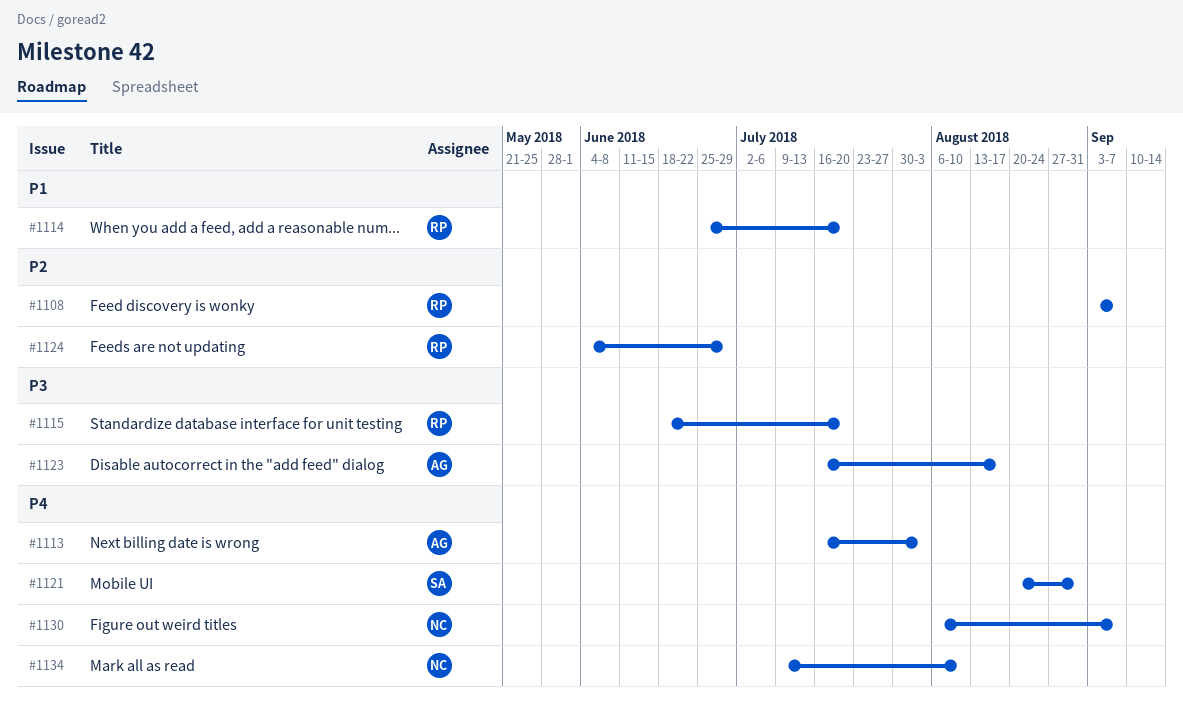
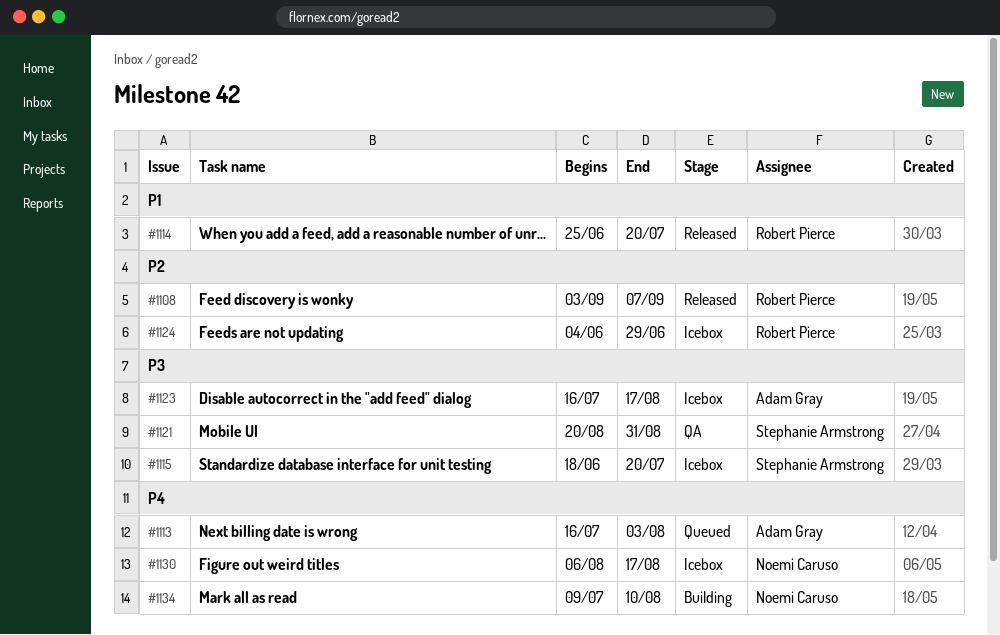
#1115, owner: Robert Pierce -> Stephanie Armstrong
#1121, priority: P4 -> P3
#1130, due: Sep 7 -> Aug 17

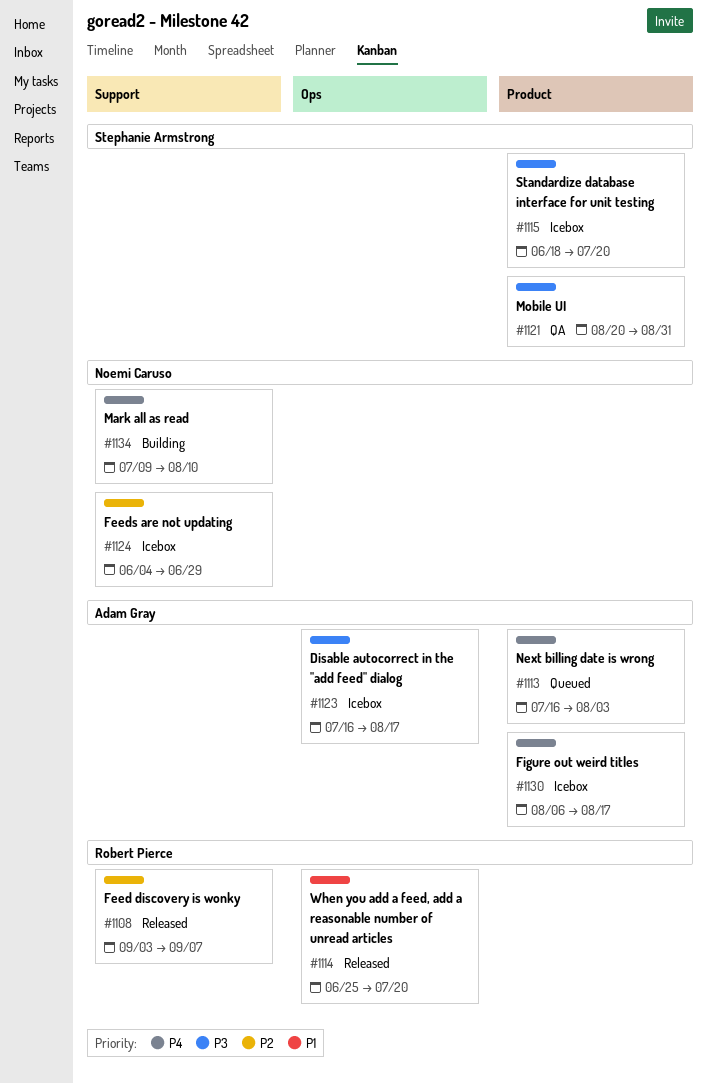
#1124, owner: Robert Pierce -> Noemi Caruso
#1130, owner: Noemi Caruso -> Adam Gray

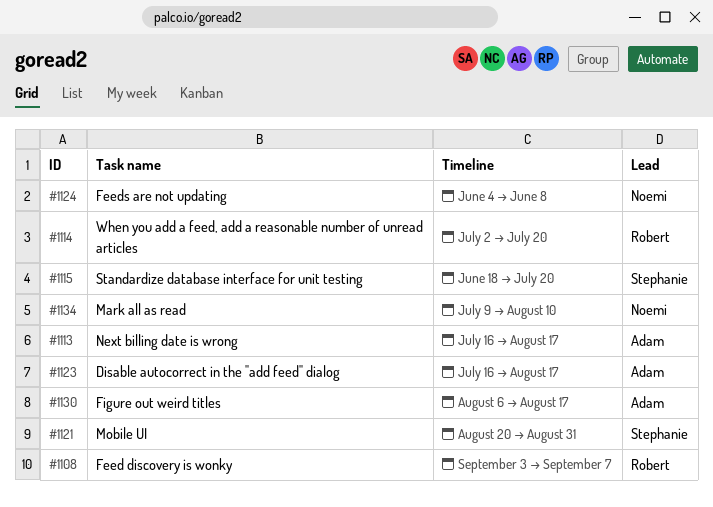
#1113, due: Aug 3 -> Aug 17
#1114, start: Jun 25 -> Jul 2
#1124, due: Jun 29 -> Jun 8

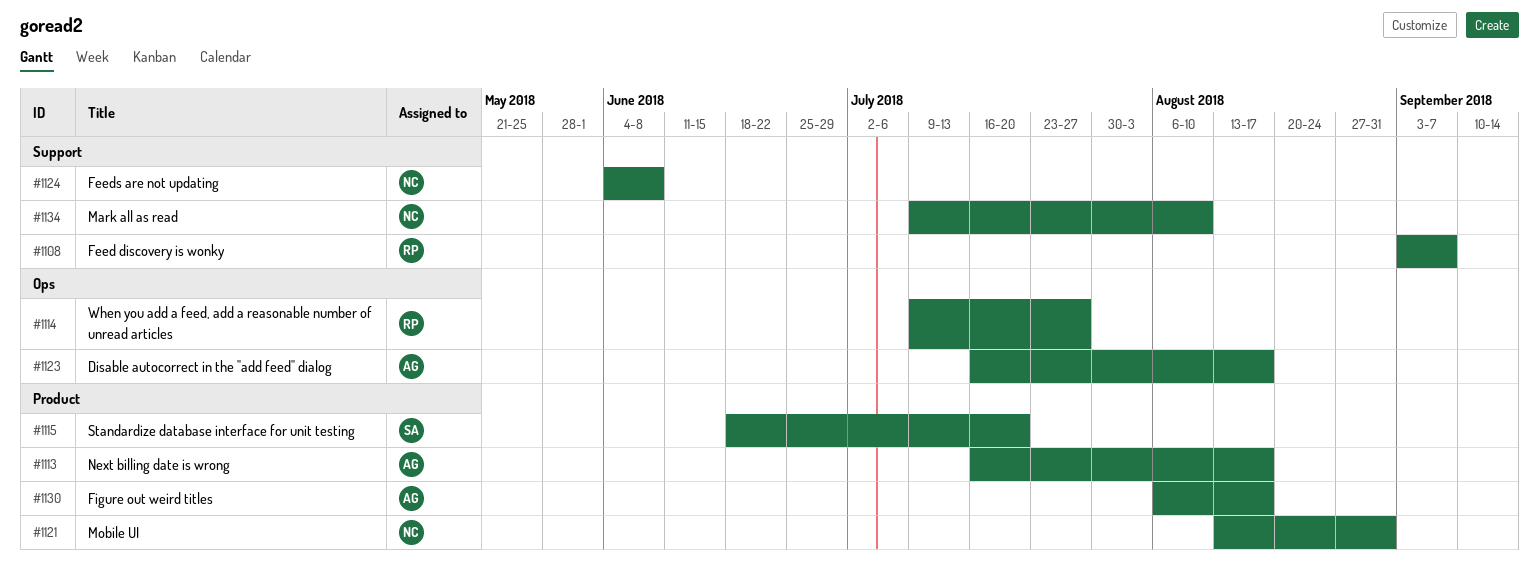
#1114, start: Jul 2 -> Jul 9
#1114, due: Jul 20 -> Jul 27
#1121, owner: Stephanie -> Noemi
#1121, start: Aug 20 -> Aug 13

